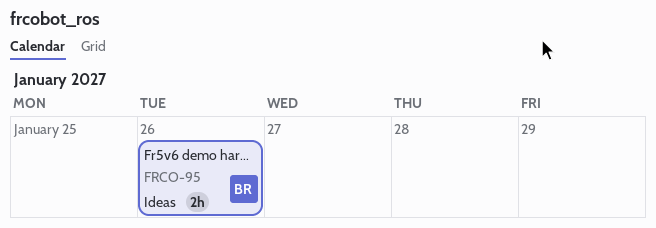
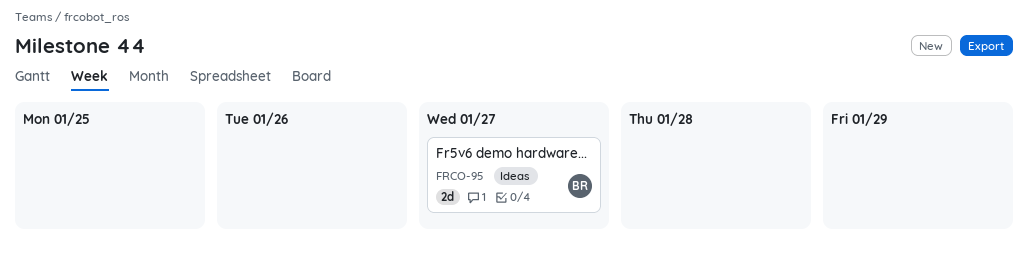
FRCO-95, estimate: 2h -> 2d
FRCO-95, due: Jan 26 -> Jan 27

